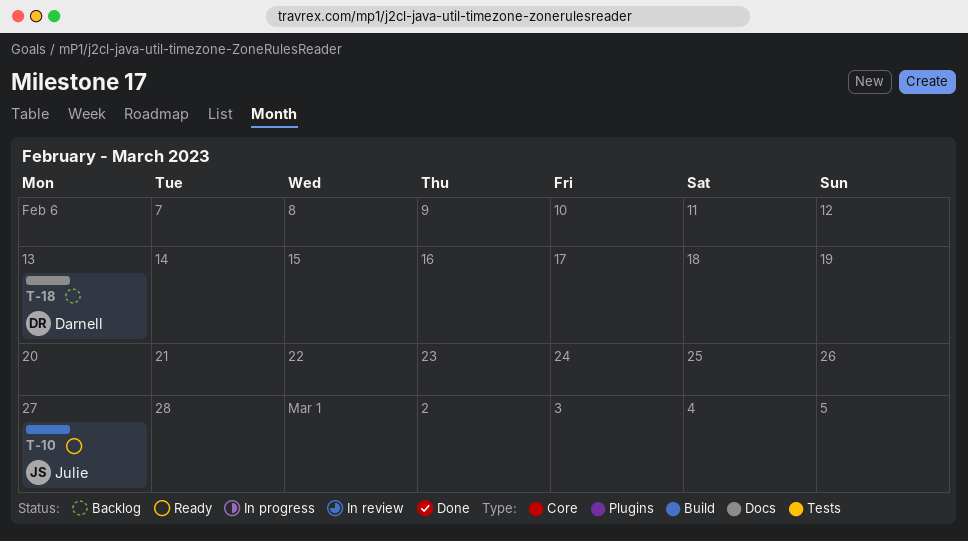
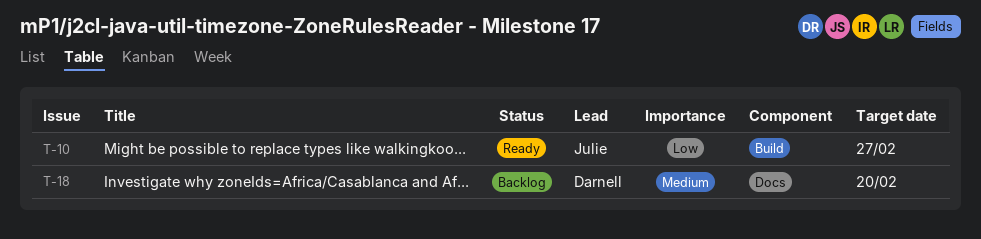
T-18, due: Feb 13 -> Feb 20

